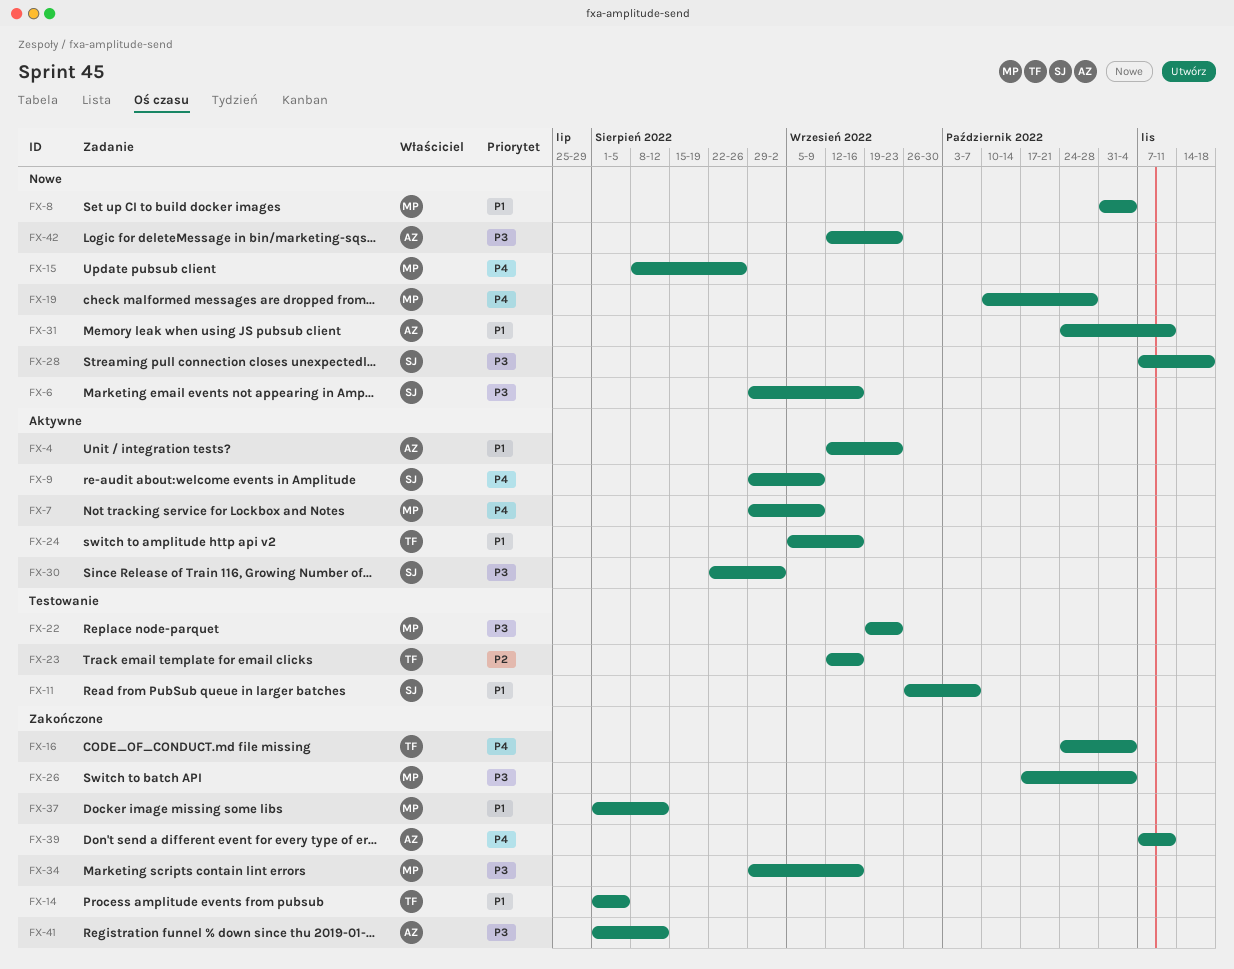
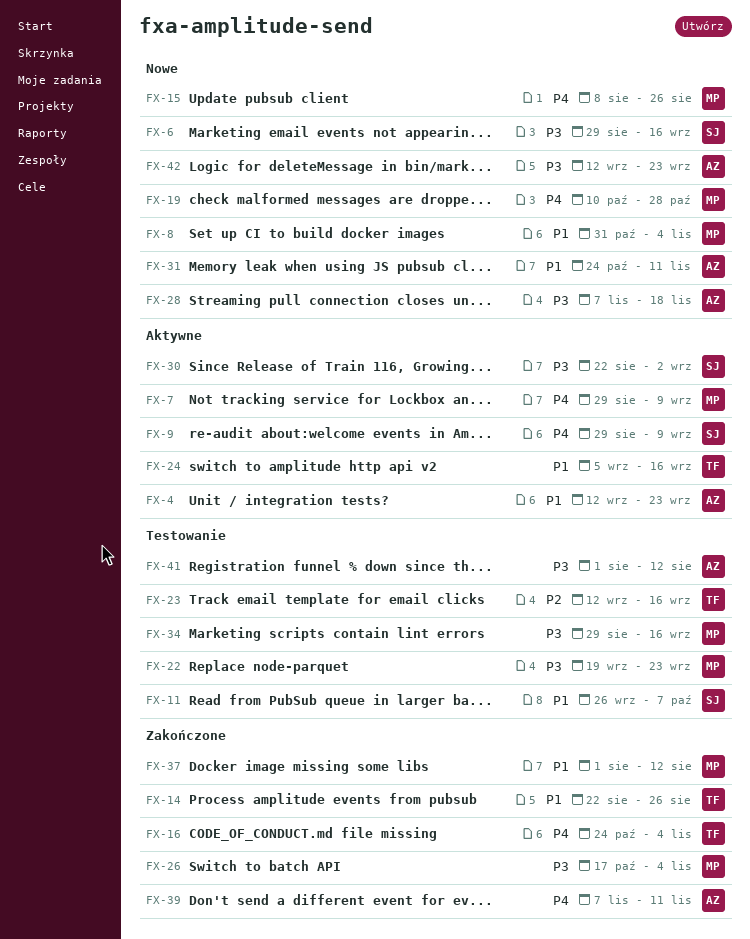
FX-14, start: Aug 1 -> Aug 22
FX-14, due: Aug 5 -> Aug 26
FX-28, owner: SJ -> AZ
FX-34, status: Zakończone -> Testowanie
FX-41, status: Zakończone -> Testowanie

